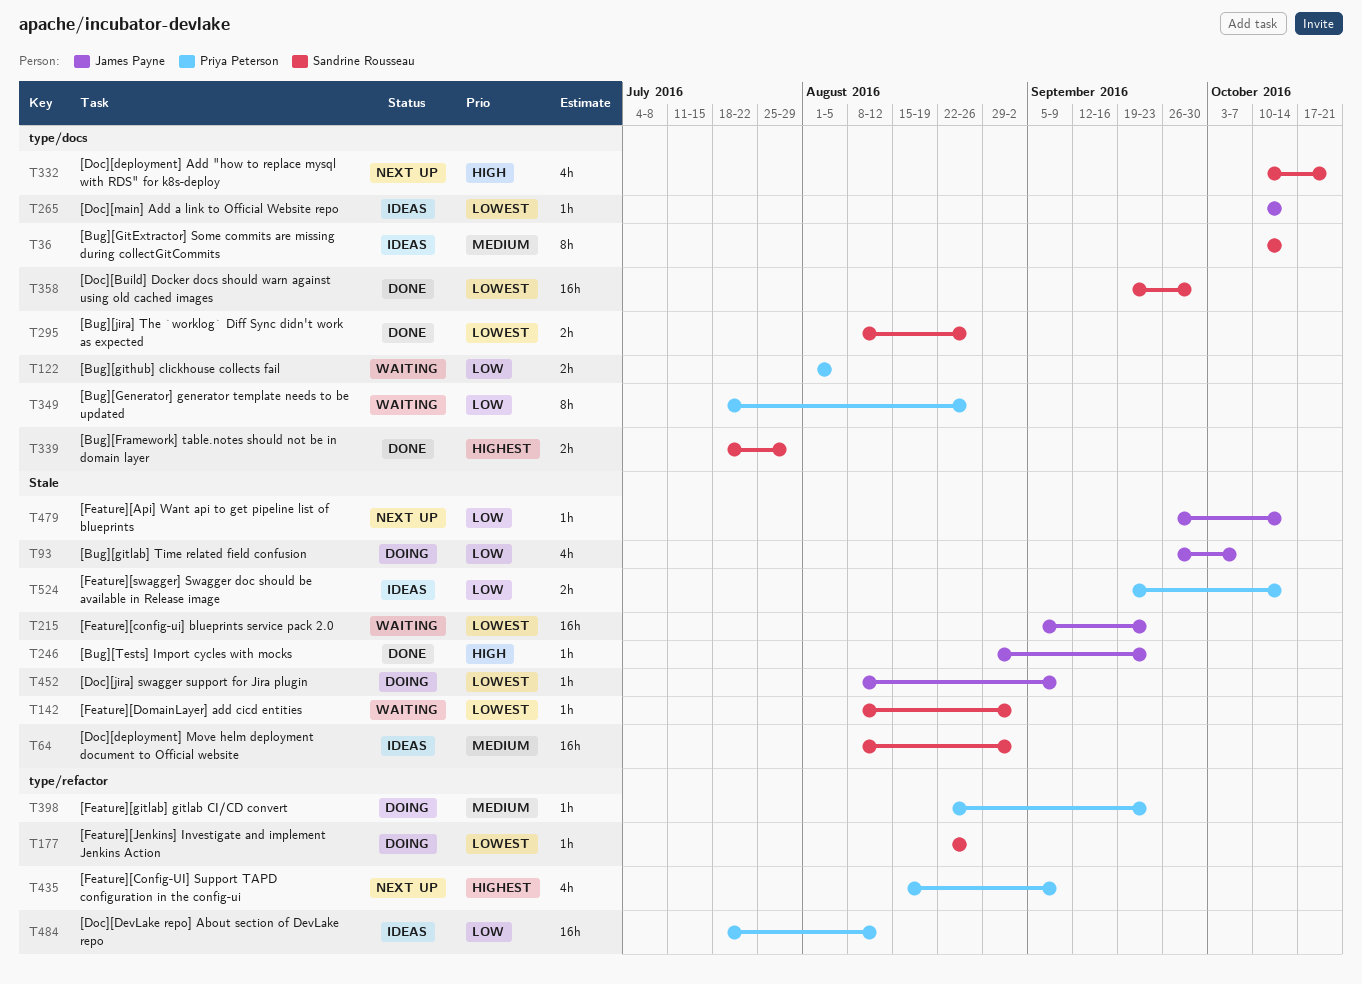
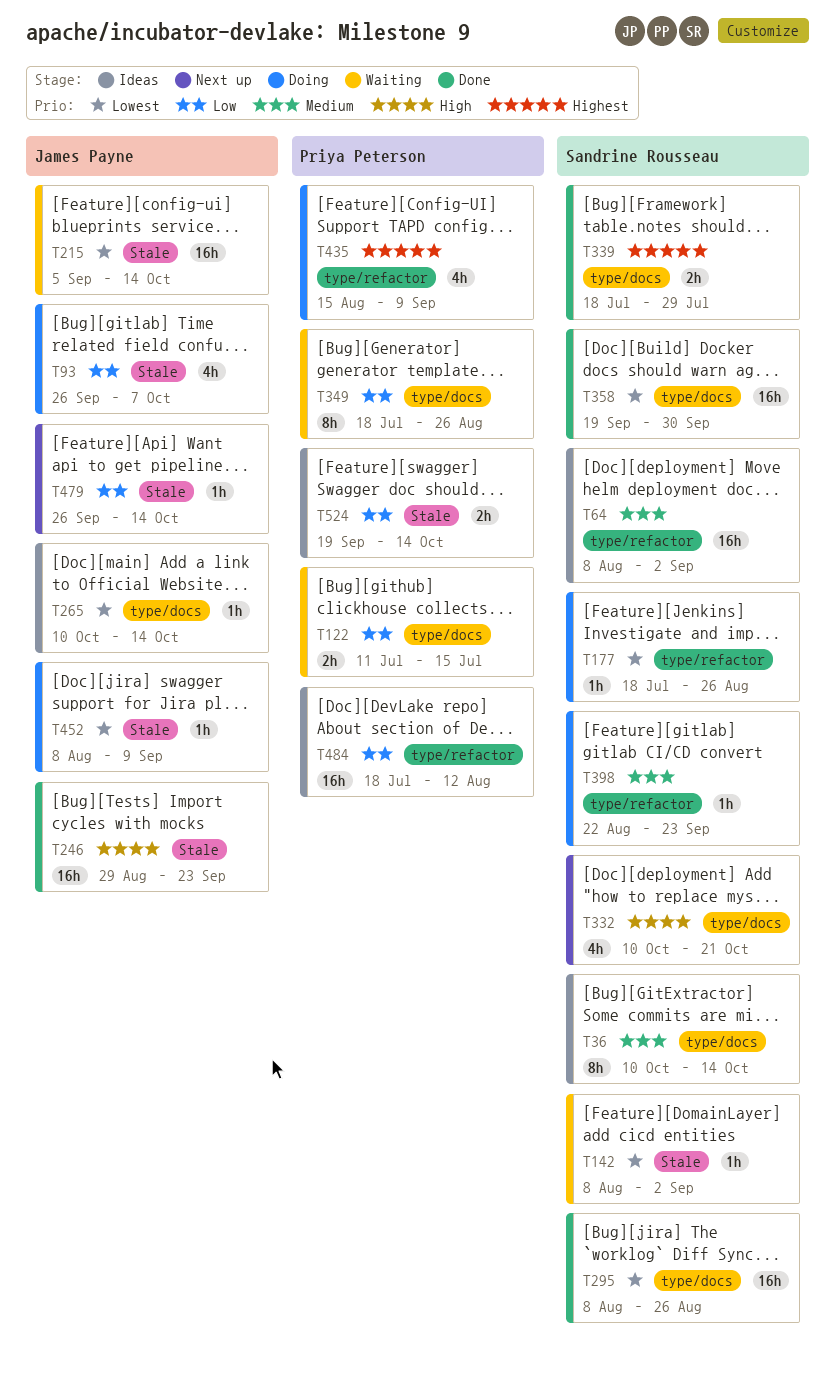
T64, label: Stale -> type/refactor
T122, start: Aug 1 -> Jul 11
T122, due: Aug 5 -> Jul 15
T177, start: Aug 22 -> Jul 18
T215, due: Sep 23 -> Oct 14
T246, estimate: 1h -> 16h
T295, estimate: 2h -> 16h
T398, owner: Priya Peterson -> Sandrine Rousseau
T435, status: Next up -> Doing

